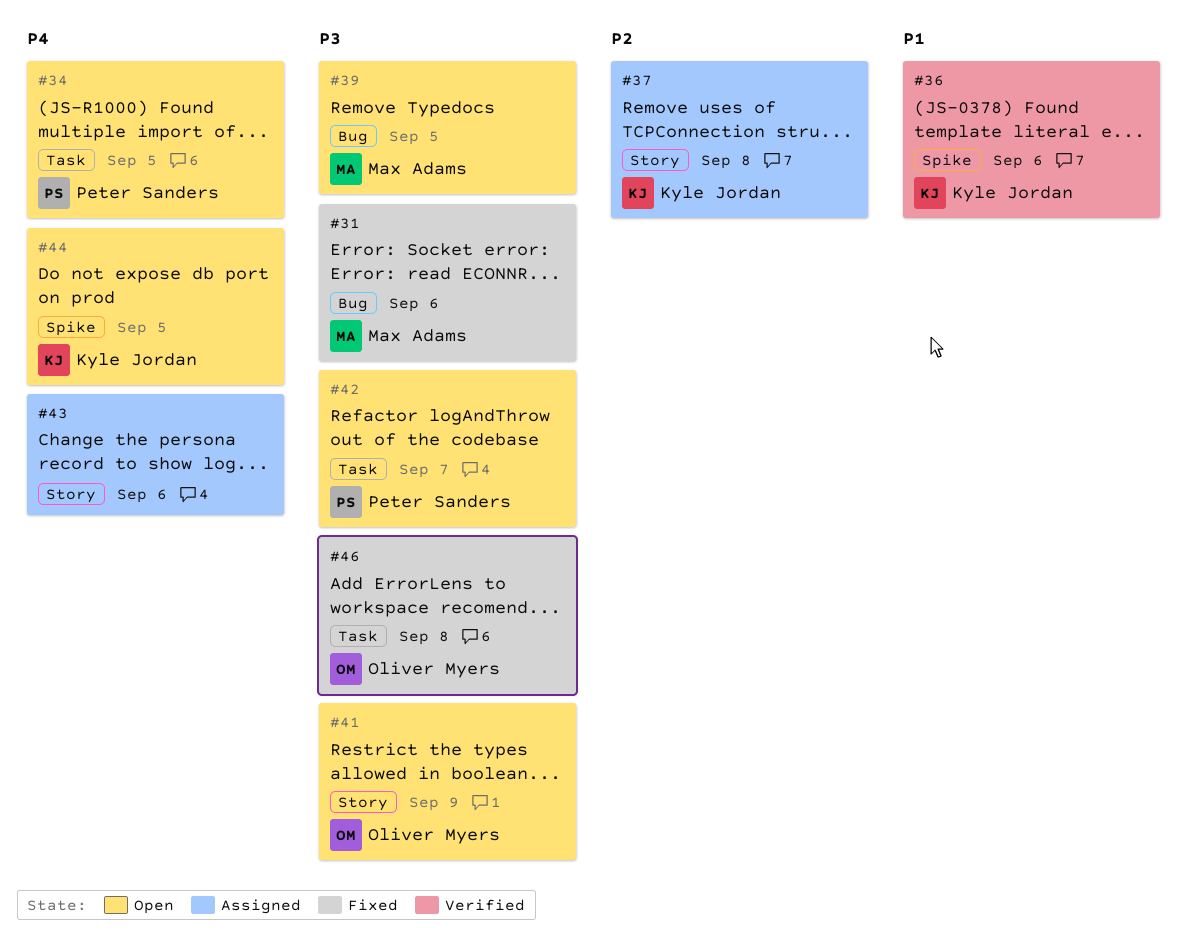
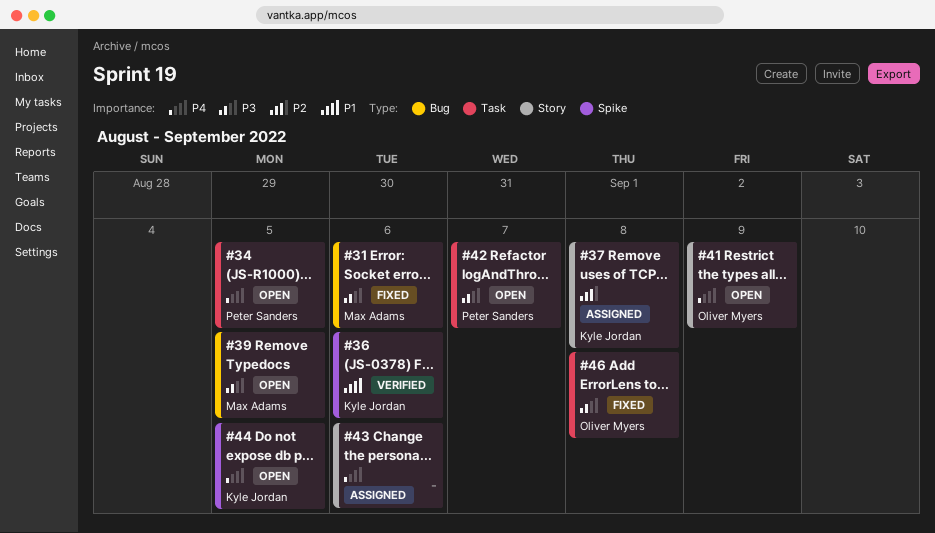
#41, priority: P3 -> P4

